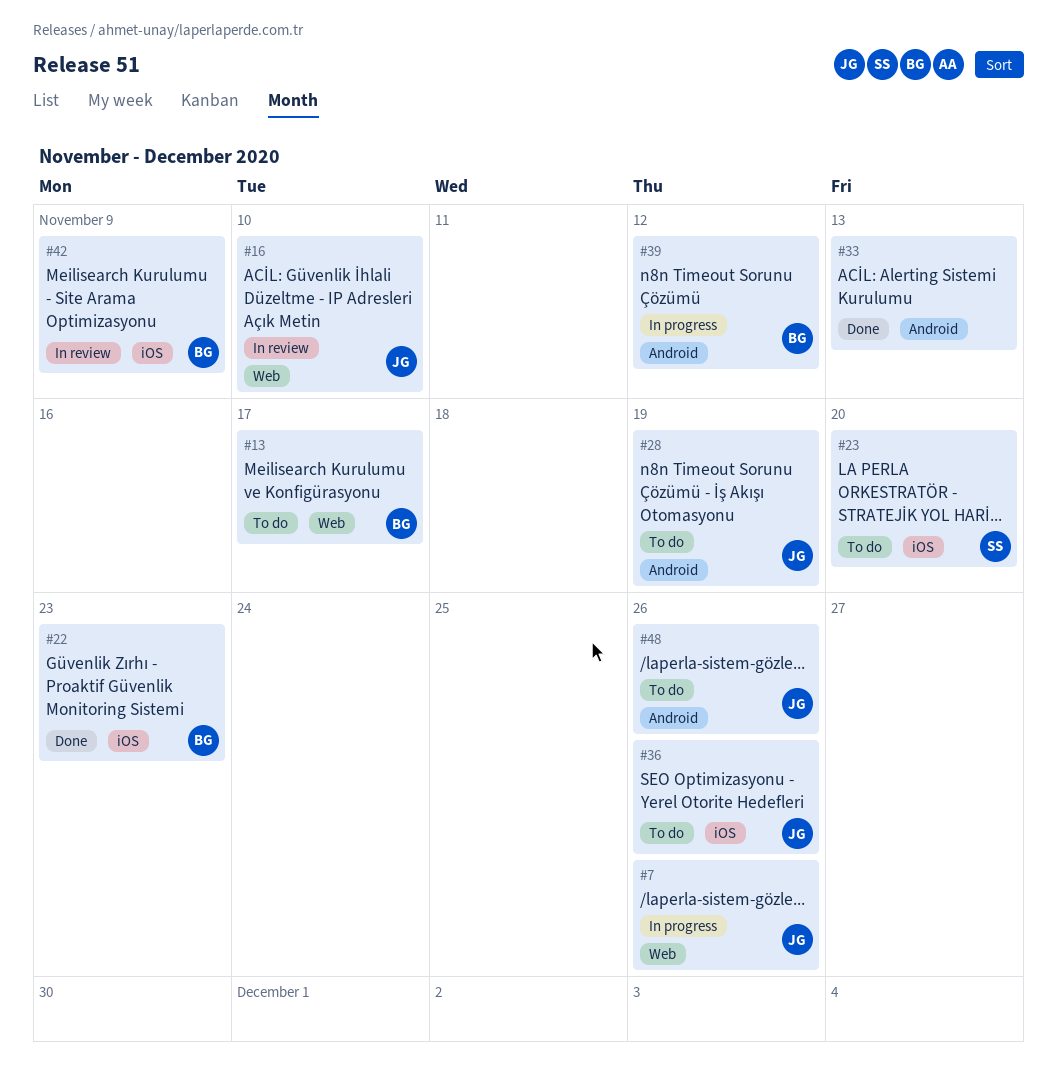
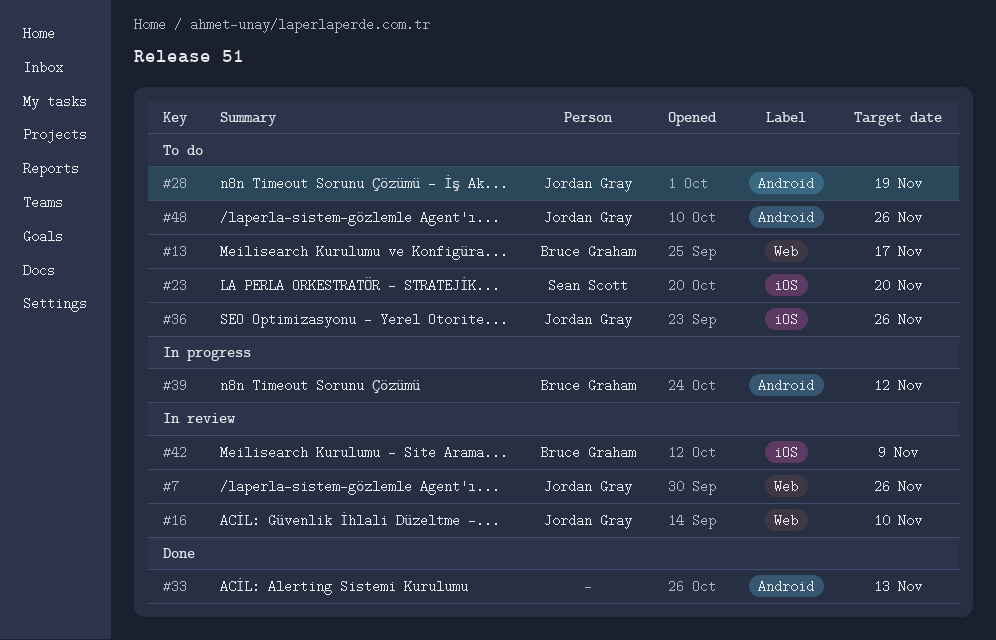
#7, status: In progress -> In review
#22: present -> none

